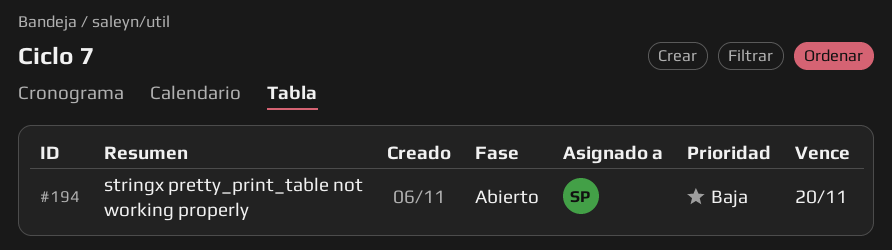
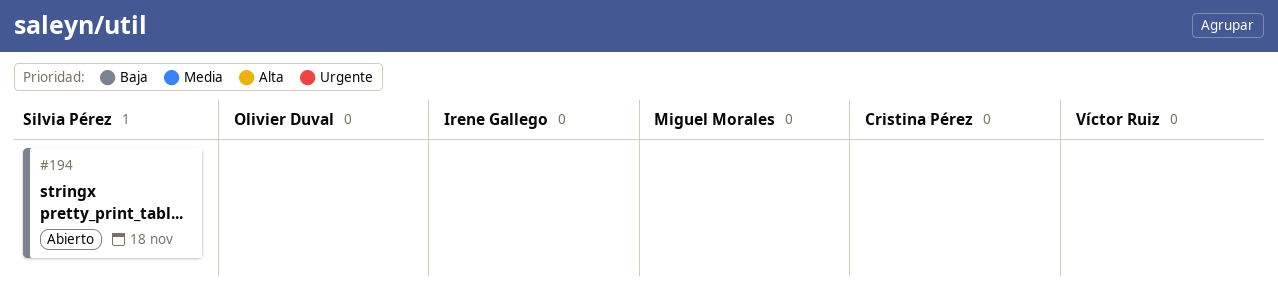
#194, due: Nov 20 -> Nov 18

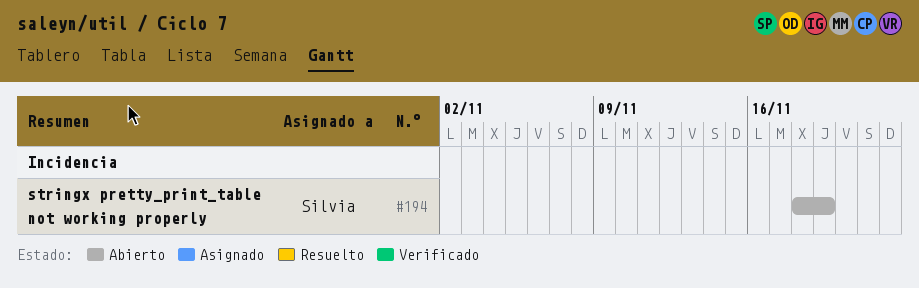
#194, due: Nov 18 -> Nov 19

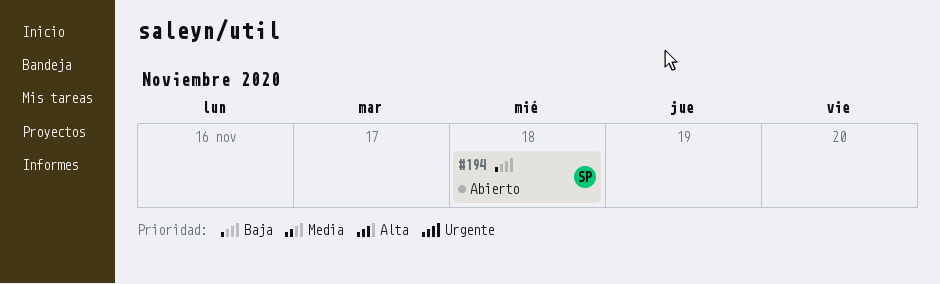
#194, due: Nov 19 -> Nov 18

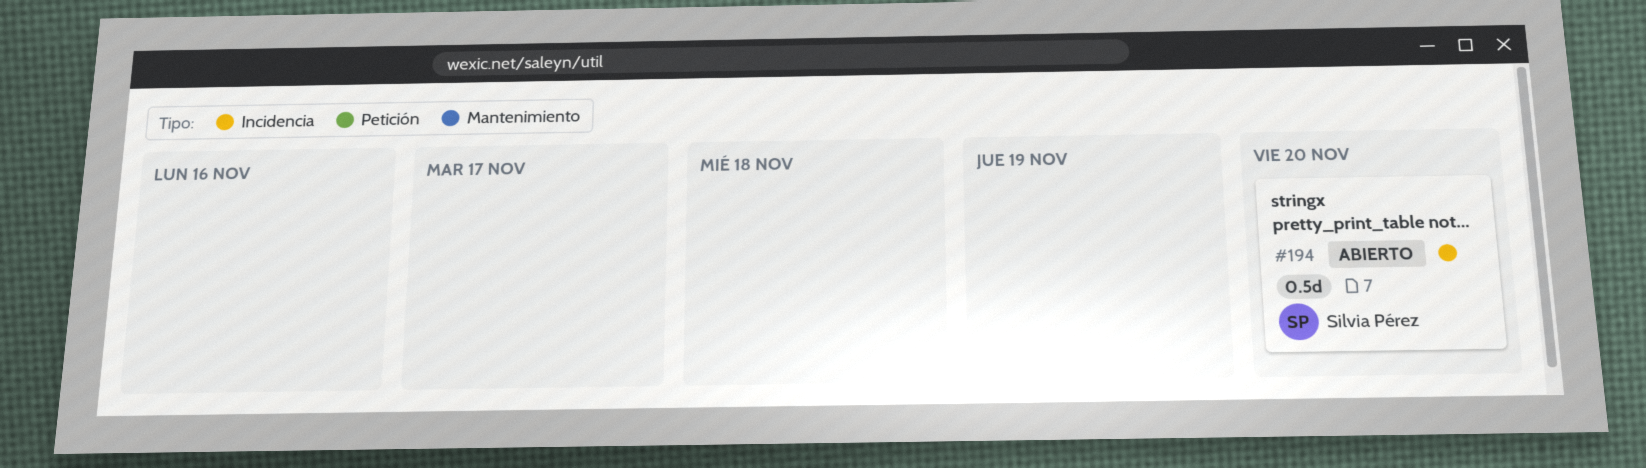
#194, due: Nov 18 -> Nov 20

